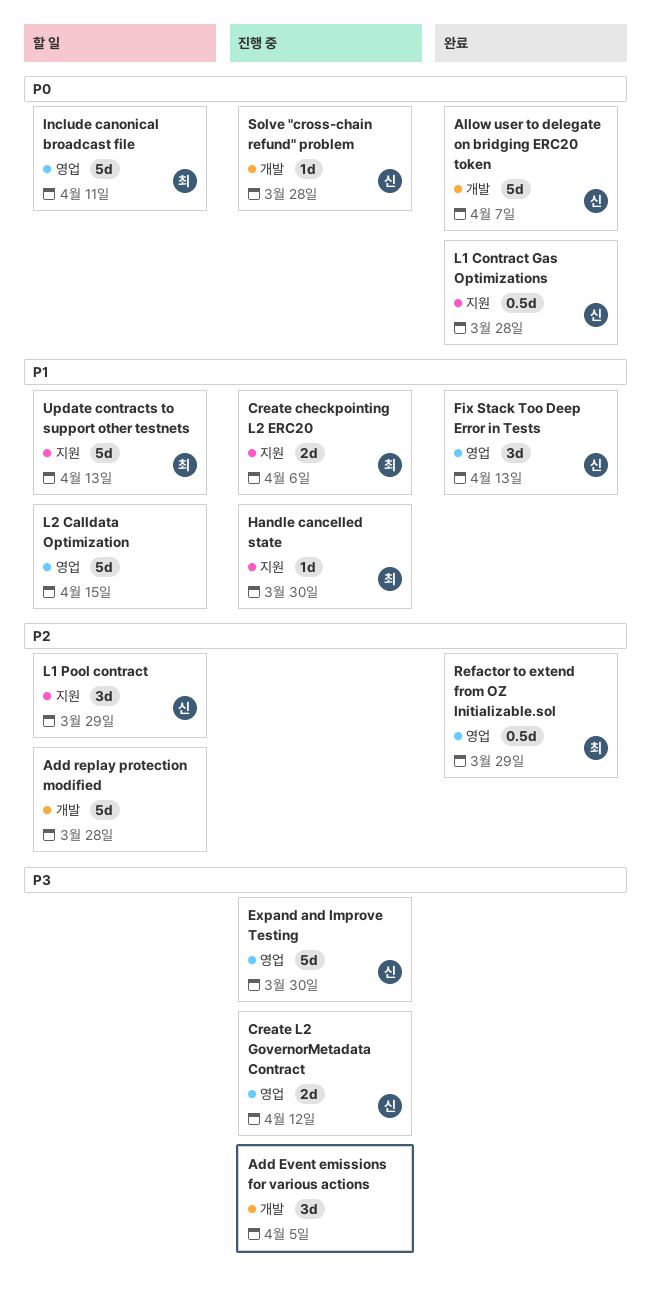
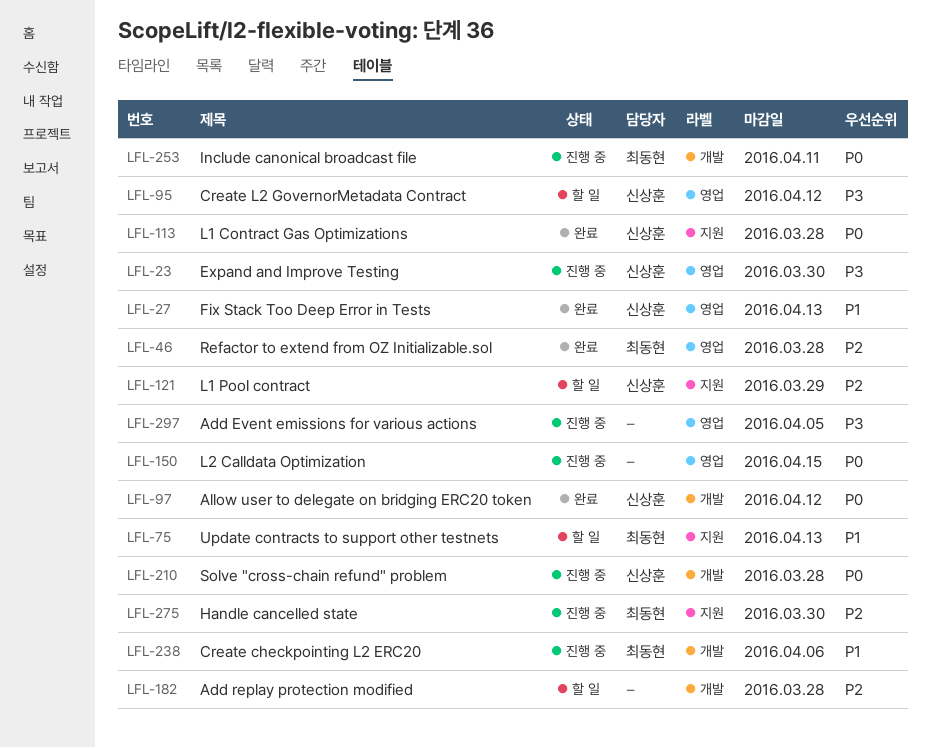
Add Event emissions for various actions, label: 개발 -> 영업
Allow user to delegate on bridging ERC20 token, due: Apr 7 -> Apr 12
Create checkpointing L2 ERC20, label: 지원 -> 개발
Create L2 GovernorMetadata Contract, status: 진행 중 -> 할 일
Handle cancelled state, priority: P1 -> P2
Include canonical broadcast file, status: 할 일 -> 진행 중
Include canonical broadcast file, label: 영업 -> 개발
L2 Calldata Optimization, status: 할 일 -> 진행 중
L2 Calldata Optimization, priority: P1 -> P0
Refactor to extend from OZ Initializable.sol, due: Mar 29 -> Mar 28

